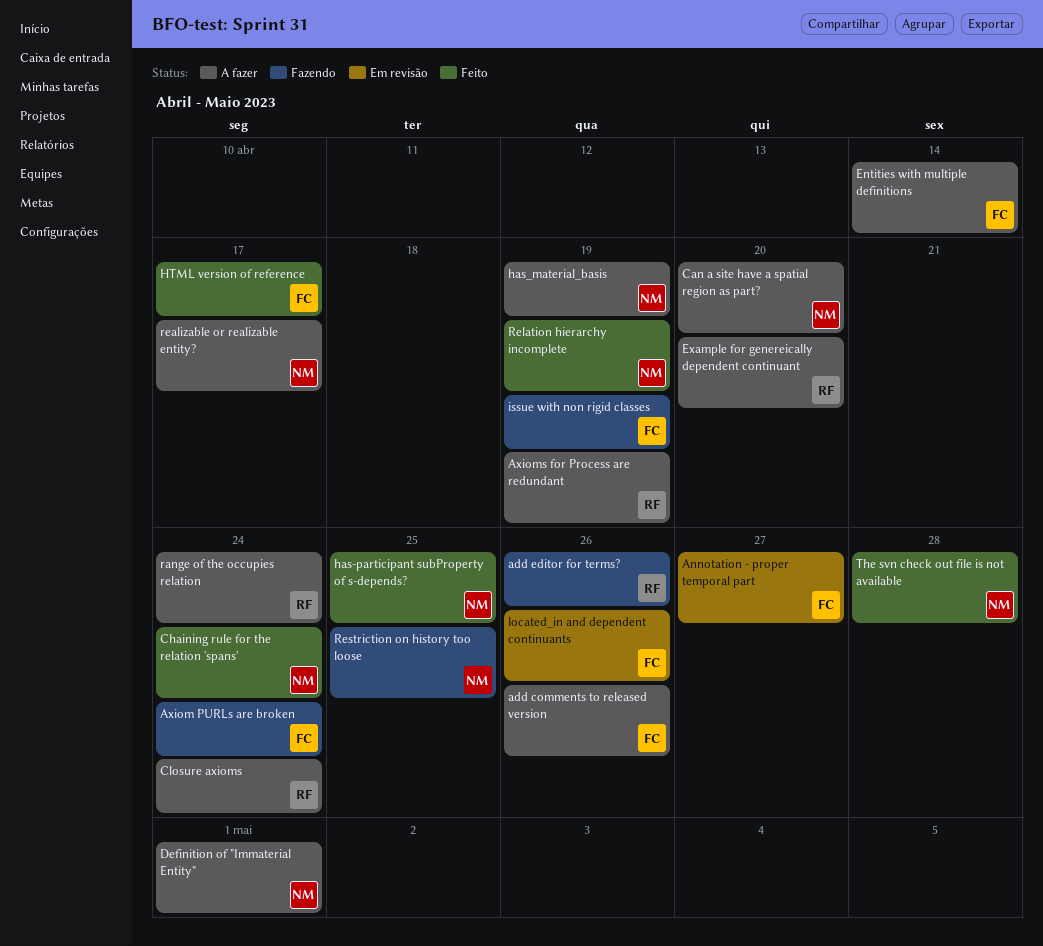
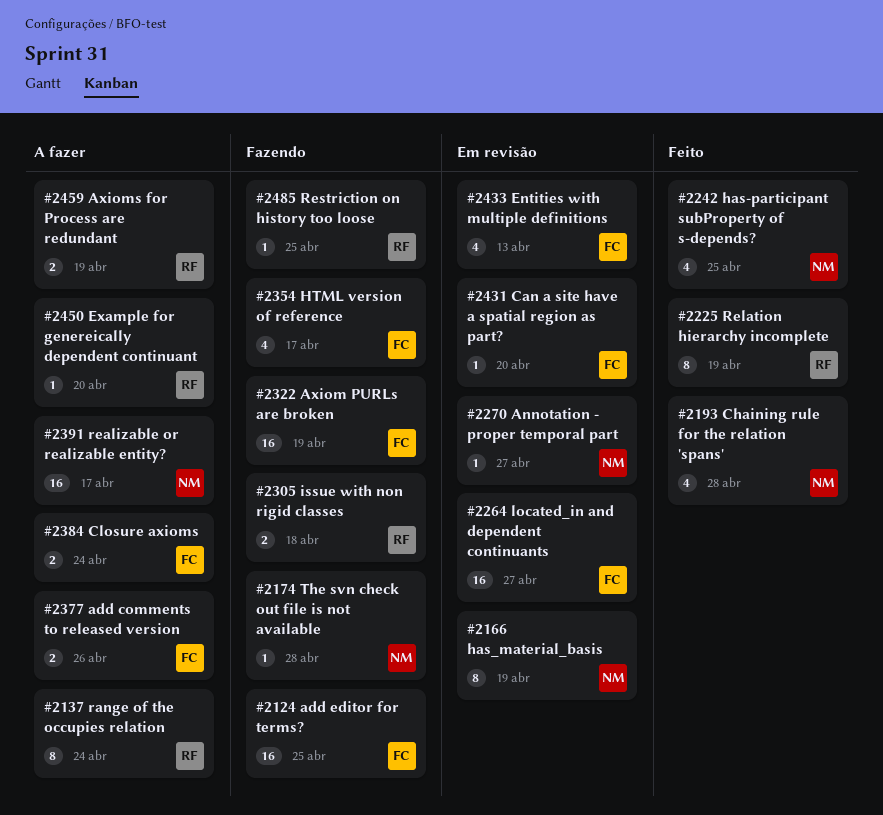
add editor for terms?, owner: RF -> FC
add editor for terms?, due: Apr 26 -> Apr 25
Annotation - proper temporal part, owner: FC -> NM
Axiom PURLs are broken, due: Apr 24 -> Apr 19
Can a site have a spatial region as part?, status: A fazer -> Em revisão
Can a site have a spatial region as part?, owner: NM -> FC
Chaining rule for the relation 'spans', due: Apr 24 -> Apr 28
Closure axioms, owner: RF -> FC
Definition of "Immaterial Entity": present -> none
Entities with multiple definitions, status: A fazer -> Em revisão
Entities with multiple definitions, due: Apr 14 -> Apr 13
has_material_basis, status: A fazer -> Em revisão
HTML version of reference, status: Feito -> Fazendo
issue with non rigid classes, owner: FC -> RF
issue with non rigid classes, due: Apr 19 -> Apr 18
located_in and dependent continuants, due: Apr 26 -> Apr 27
Relation hierarchy incomplete, owner: NM -> RF
Restriction on history too loose, owner: NM -> RF
The svn check out file is not available, status: Feito -> Fazendo

